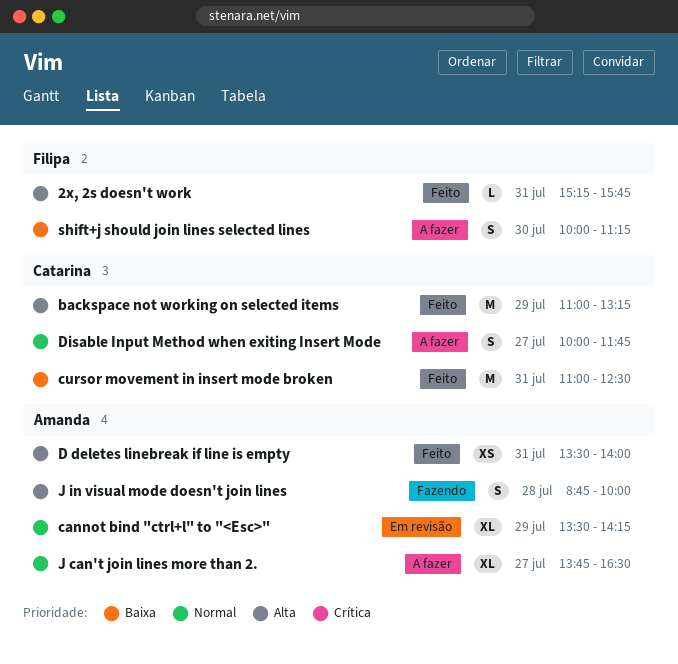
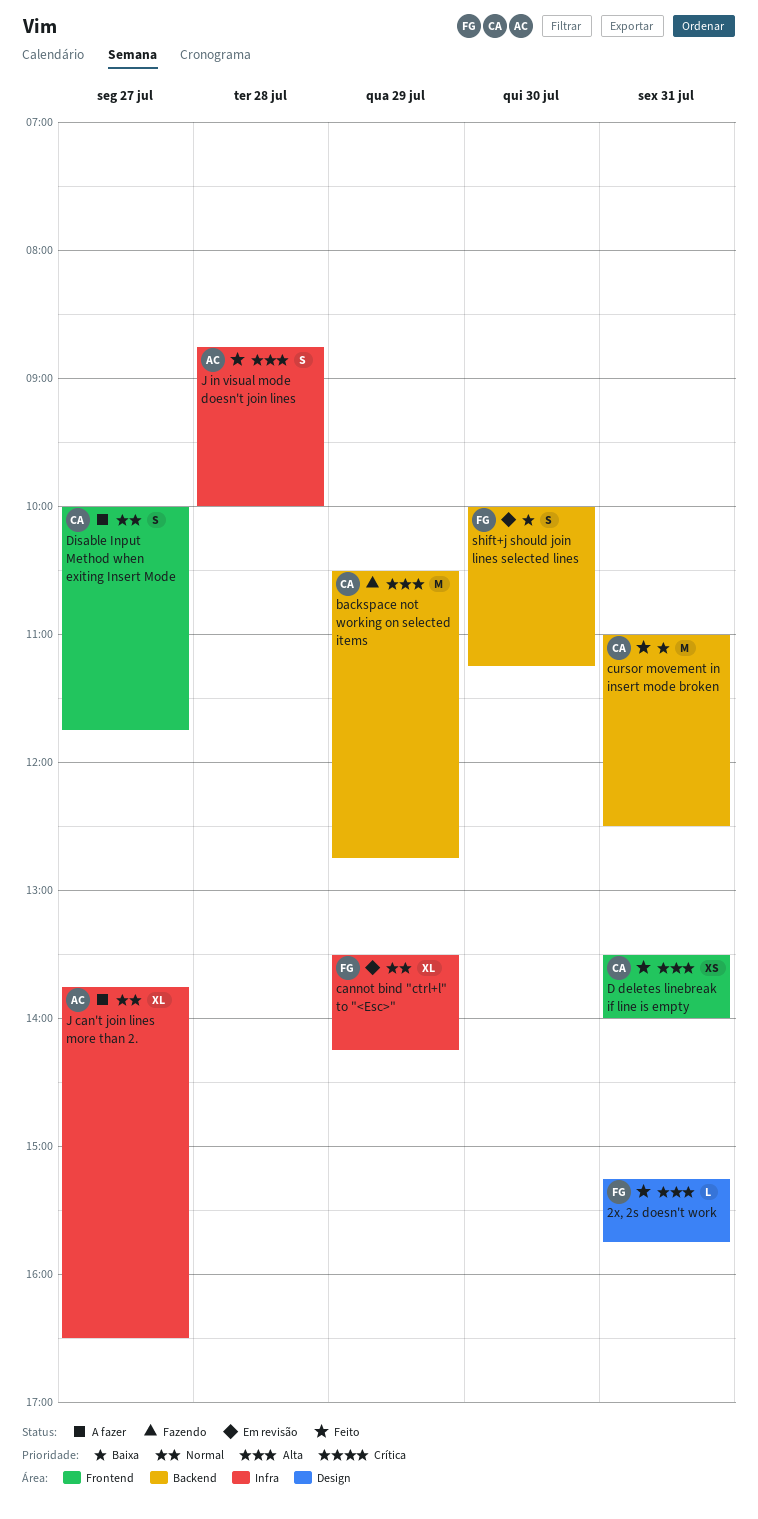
backspace not working on selected items, status: Feito -> Fazendo
backspace not working on selected items, begins: 11:00 -> 10:30
backspace not working on selected items, ends: 13:15 -> 12:45
cannot bind "ctrl+l" to "<Esc>", owner: Amanda -> Filipa
D deletes linebreak if line is empty, owner: Amanda -> Catarina
J in visual mode doesn't join lines, status: Fazendo -> Feito
shift+j should join lines selected lines, status: A fazer -> Em revisão

